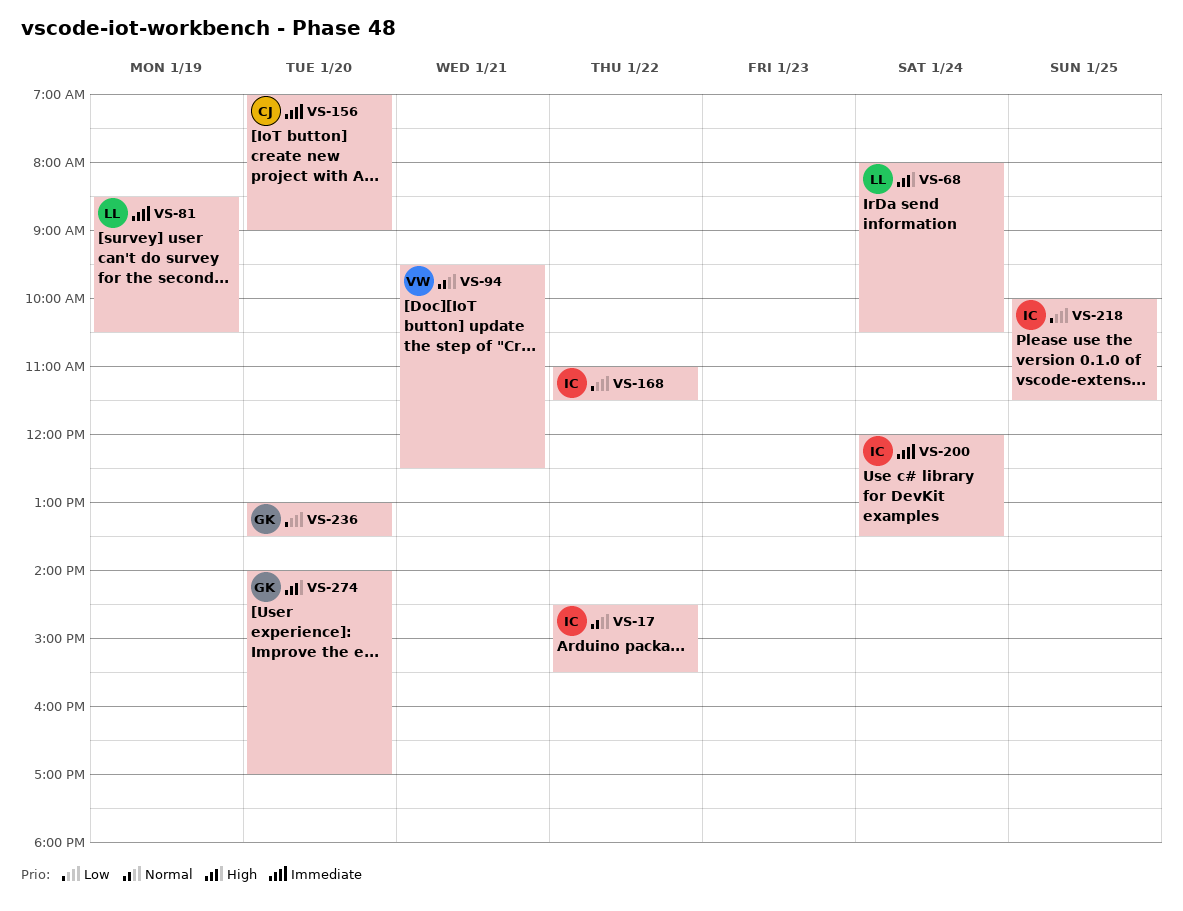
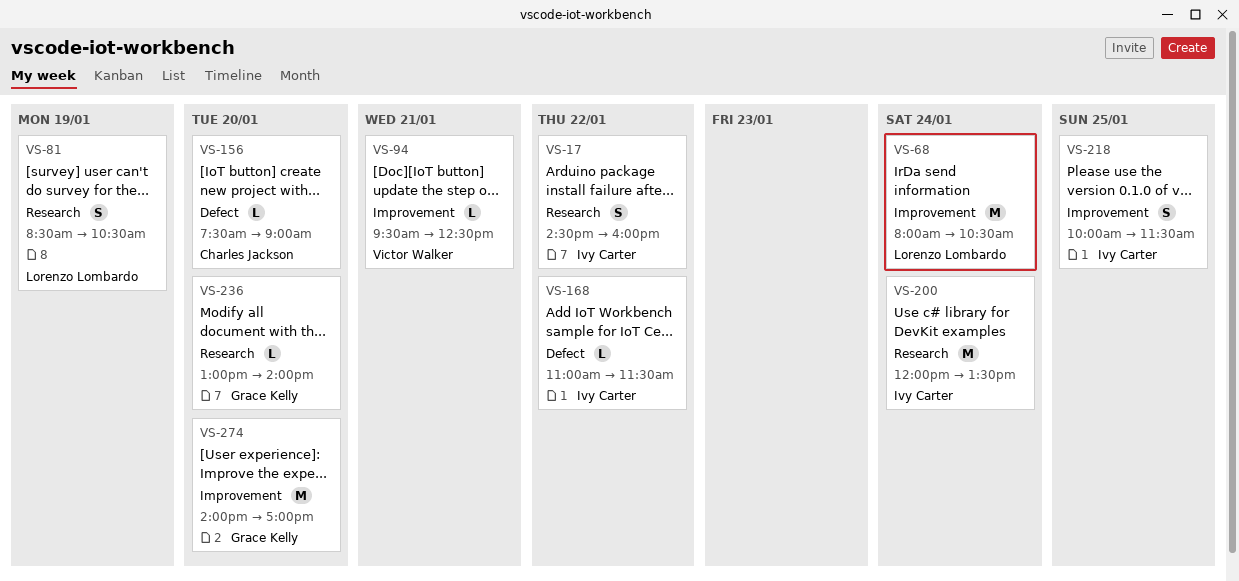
VS-17, ends: 15:30 -> 16:00
VS-156, begins: 07:00 -> 07:30
VS-236, ends: 13:30 -> 14:00

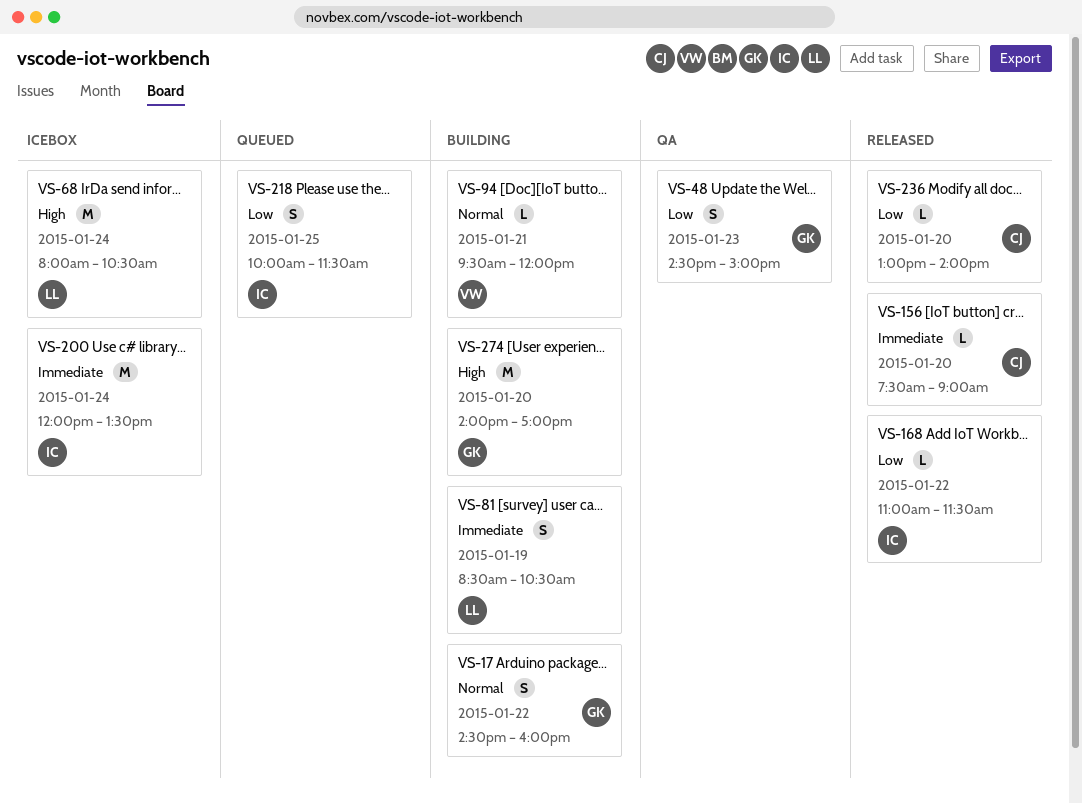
VS-17, owner: Ivy Carter -> Grace Kelly
VS-48: none -> present
VS-94, ends: 12:30 -> 12:00
VS-236, owner: Grace Kelly -> Charles Jackson

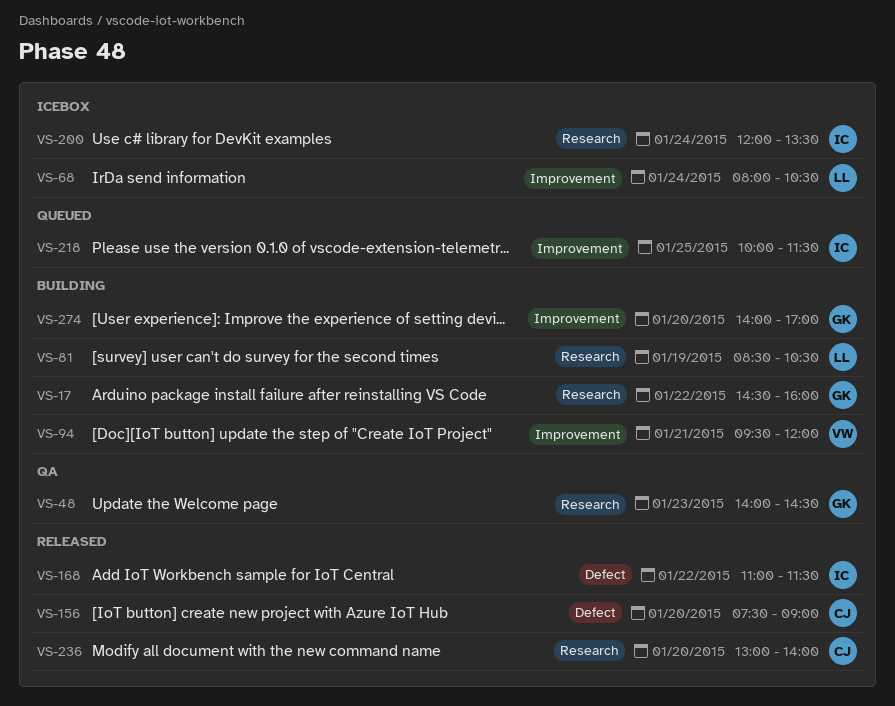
VS-48, begins: 14:30 -> 14:00
VS-48, ends: 15:00 -> 14:30

